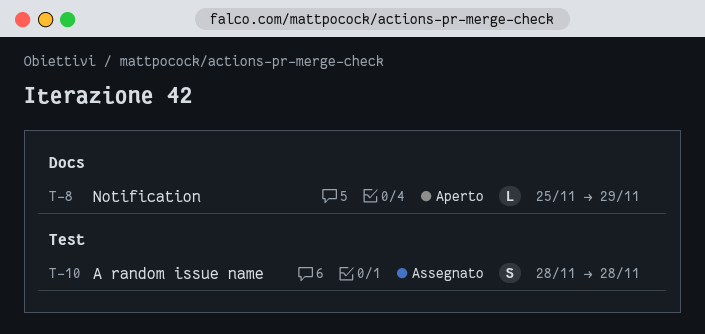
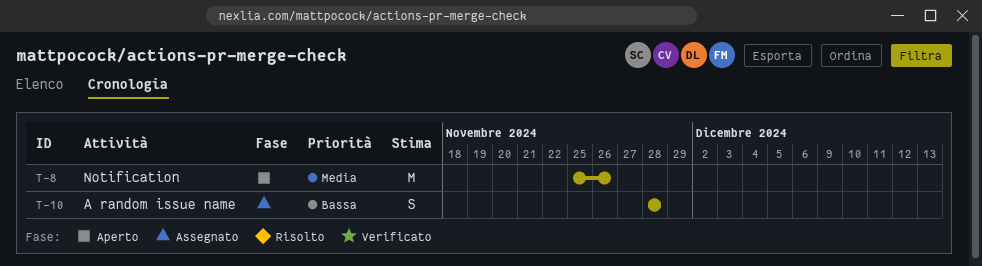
T-8, estimate: L -> M
T-8, due: Nov 29 -> Nov 26

